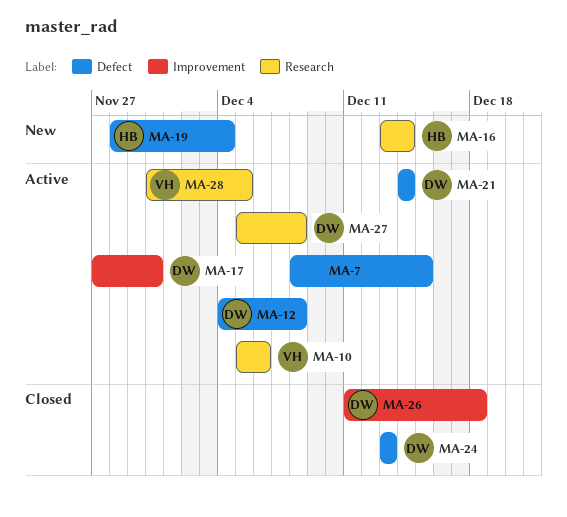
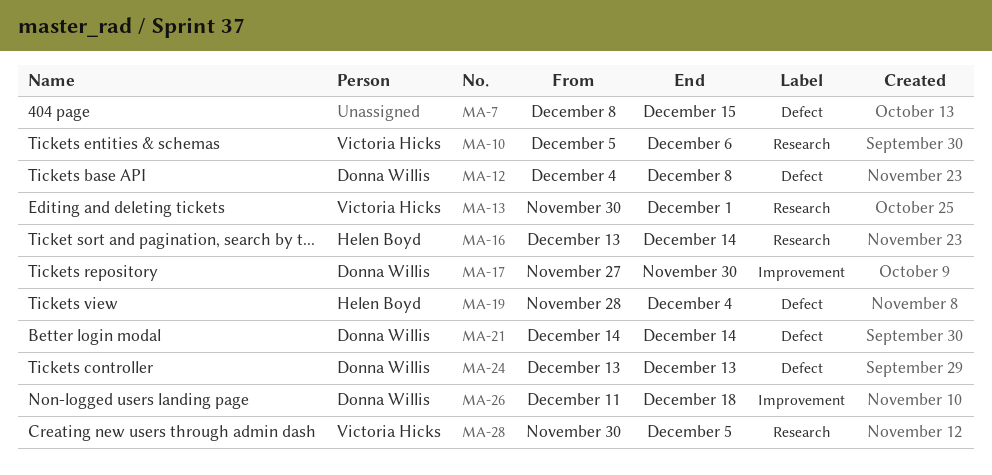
MA-13: none -> present
MA-27: present -> none

